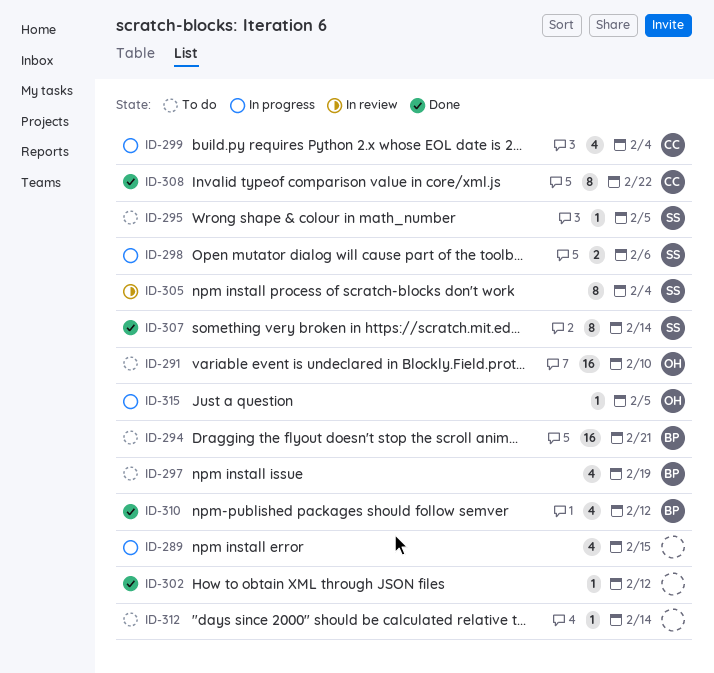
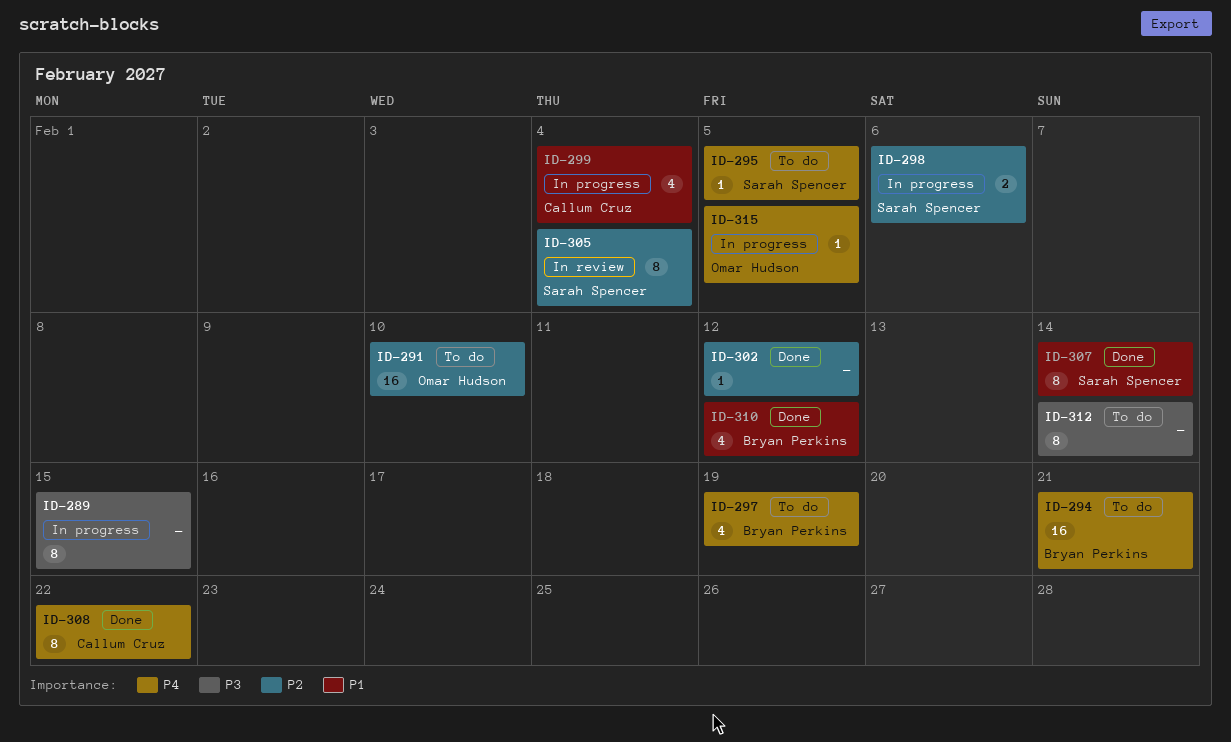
ID-289, estimate: 4 -> 8
ID-312, estimate: 1 -> 8

